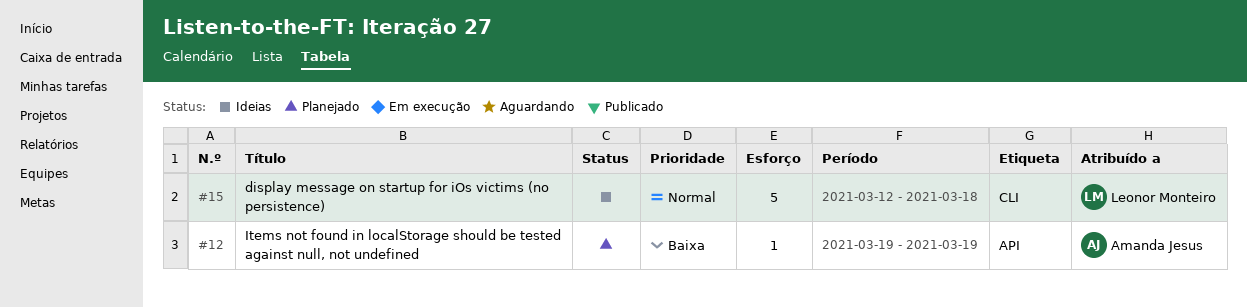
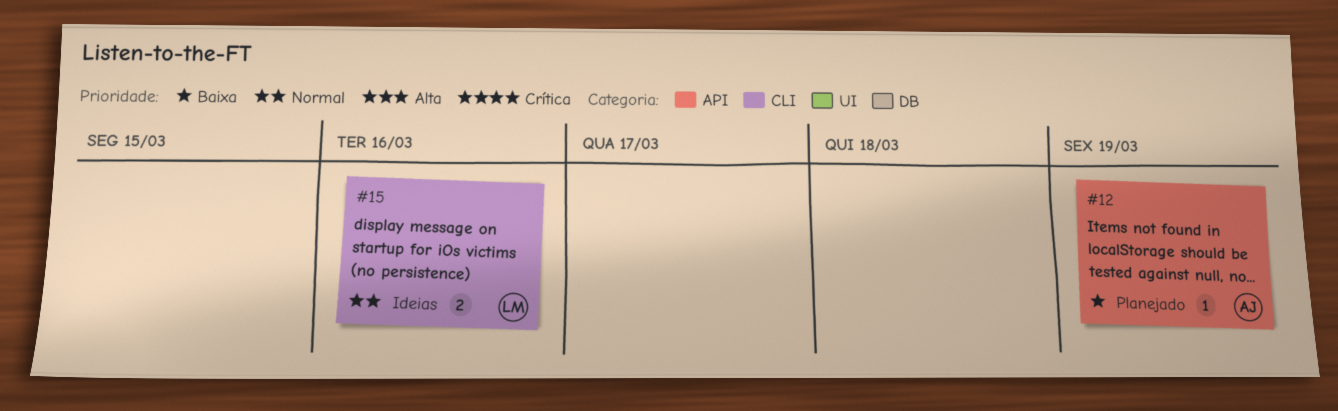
#15, estimate: 5 -> 2
#15, due: Mar 18 -> Mar 16

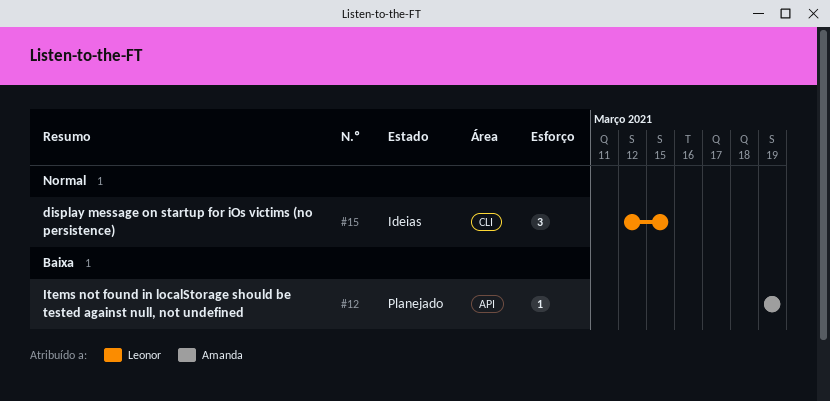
#15, estimate: 2 -> 3
#15, due: Mar 16 -> Mar 15

